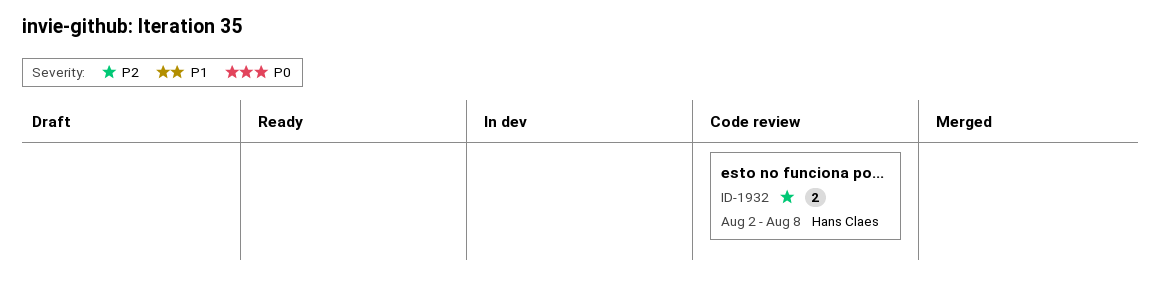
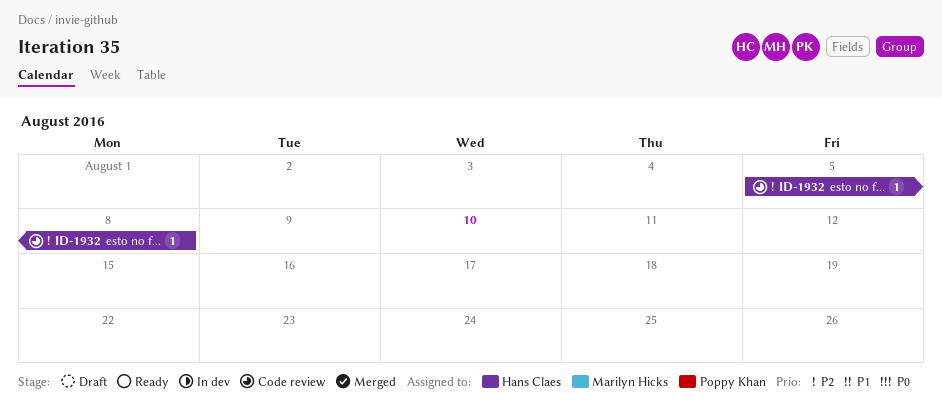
ID-1932, estimate: 2 -> 1
ID-1932, start: Aug 2 -> Aug 5

